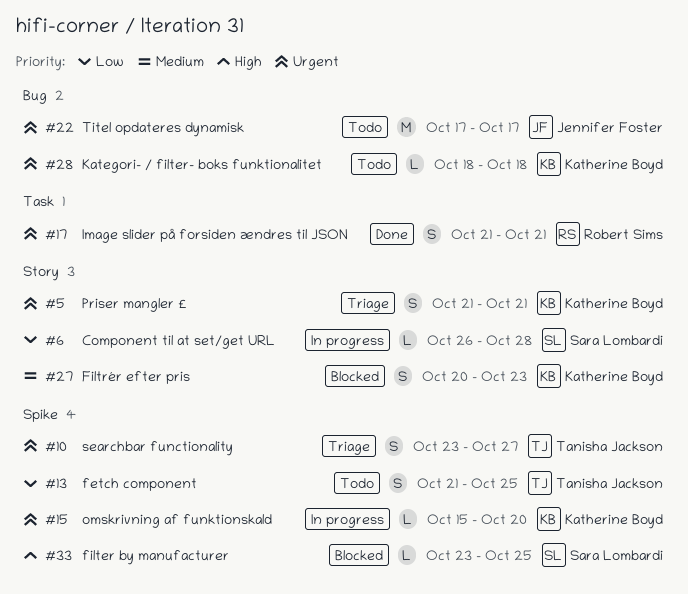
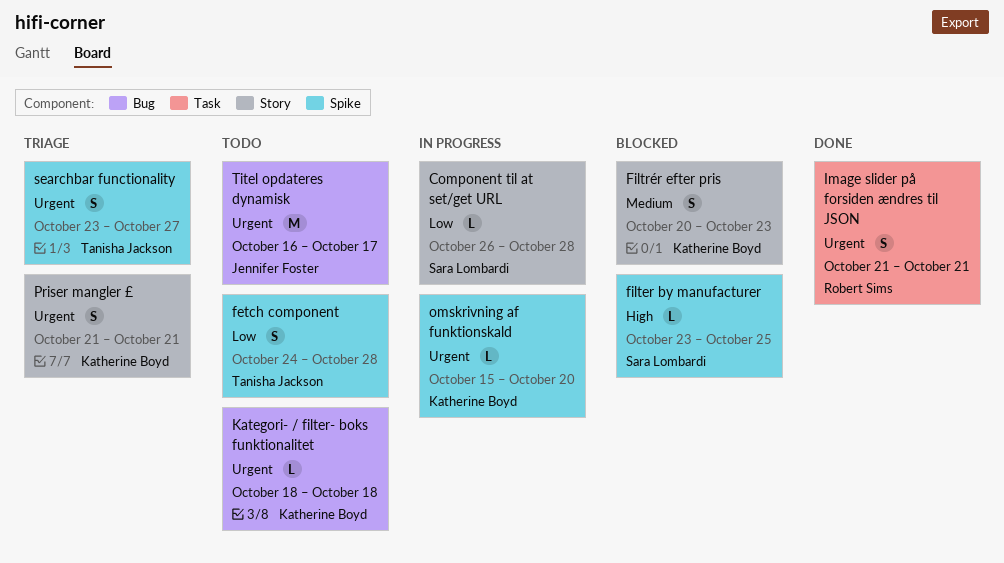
fetch component, start: Oct 21 -> Oct 24
fetch component, due: Oct 25 -> Oct 28
Titel opdateres dynamisk, start: Oct 17 -> Oct 16

